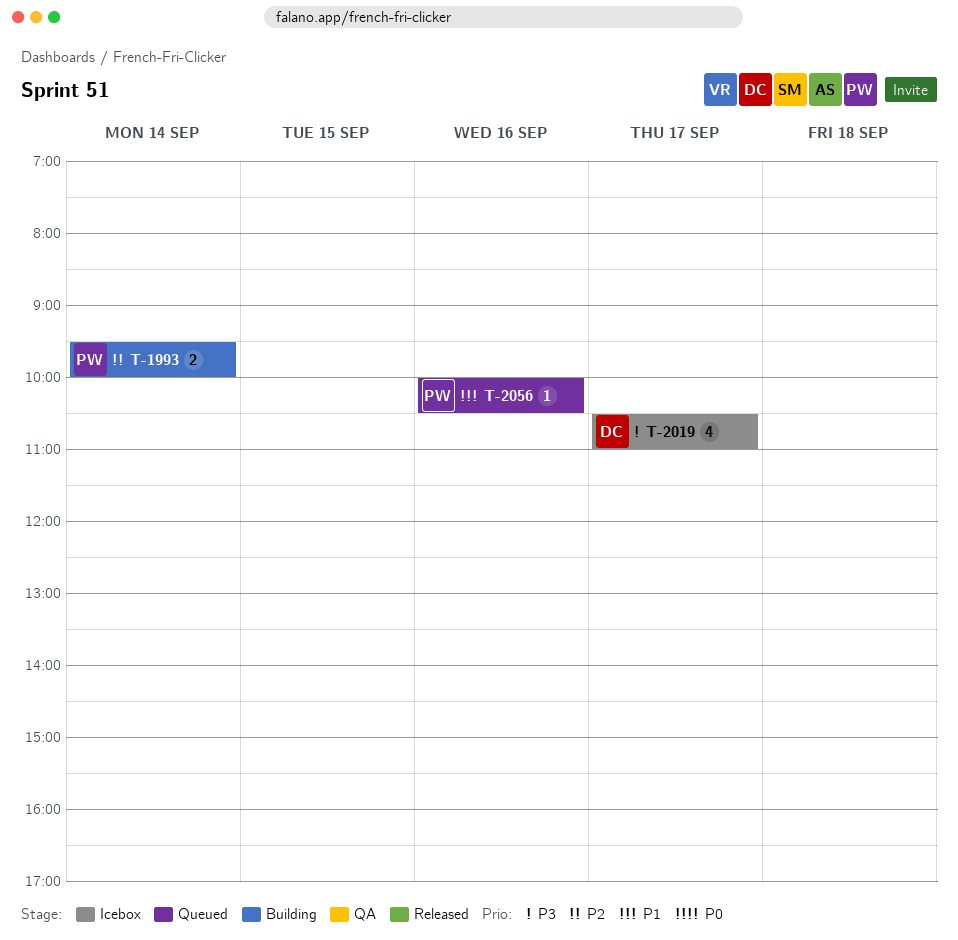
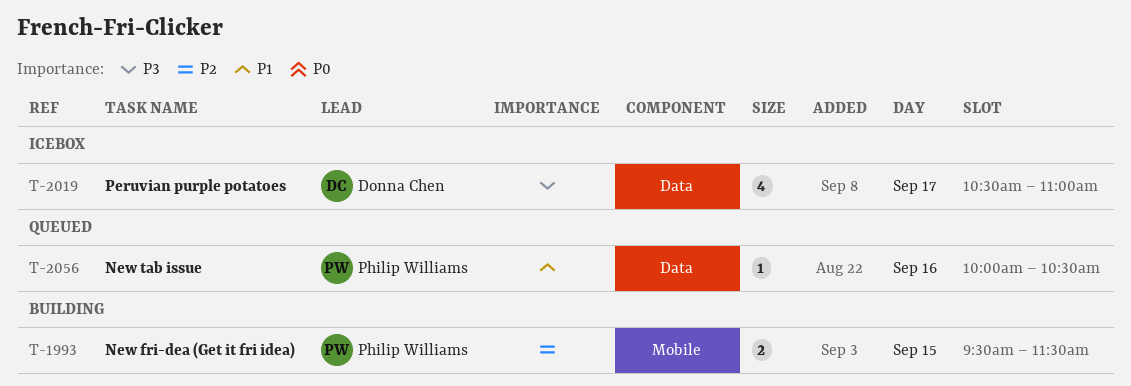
T-1993, day: Sep 14 -> Sep 15
T-1993, ends: 10:00 -> 11:30

